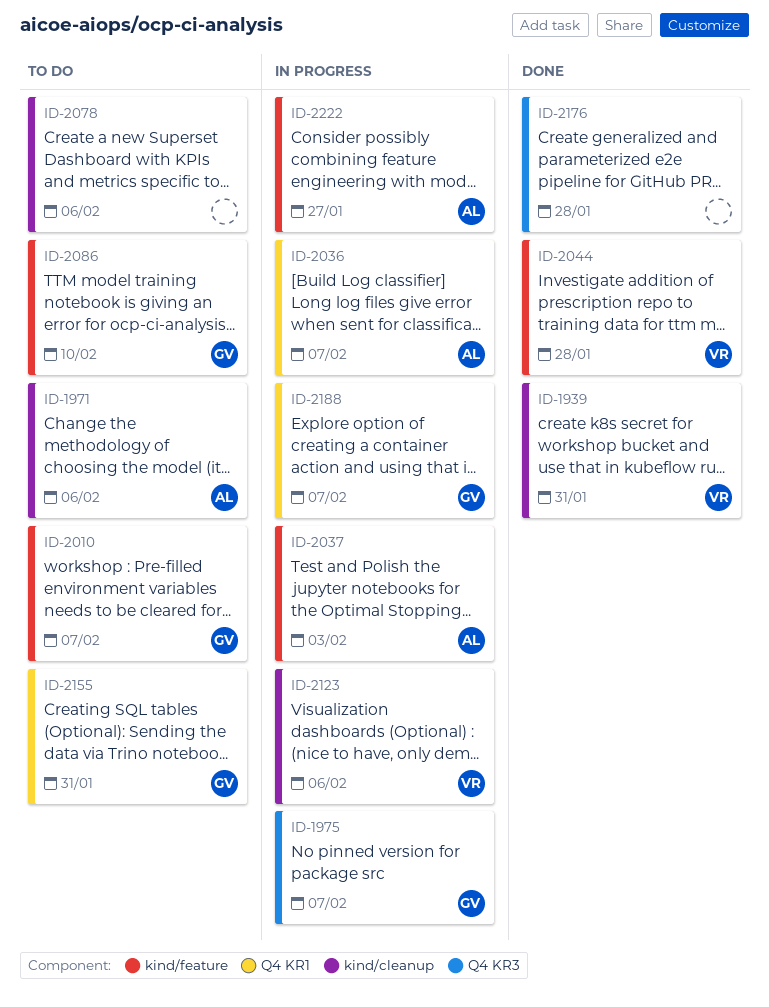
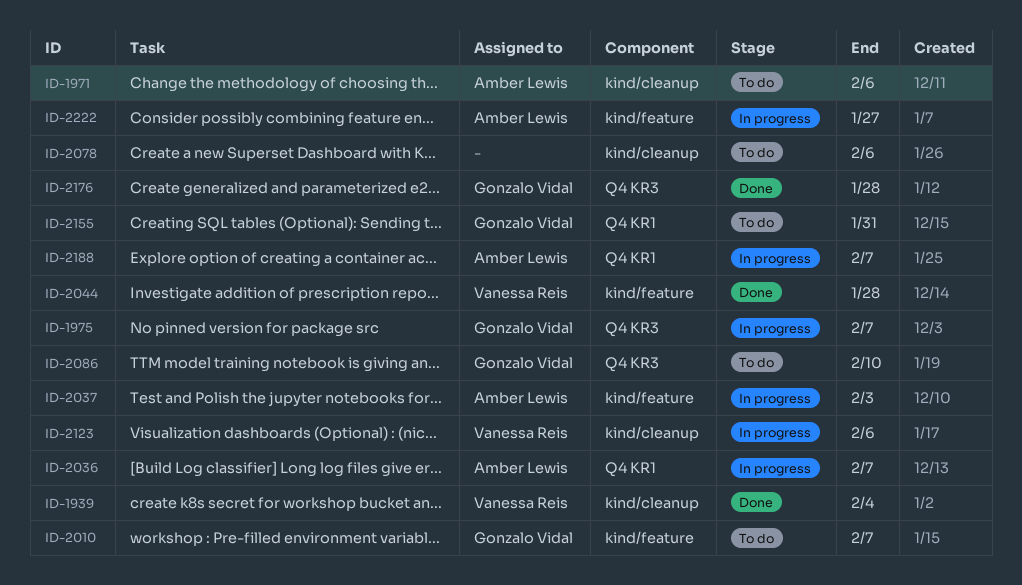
ID-1939, due: Jan 31 -> Feb 4
ID-2086, label: kind/feature -> Q4 KR3
ID-2176, owner: none -> Gonzalo Vidal
ID-2188, owner: Gonzalo Vidal -> Amber Lewis

